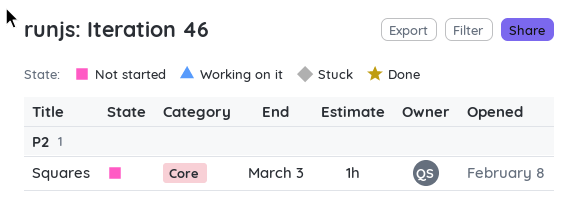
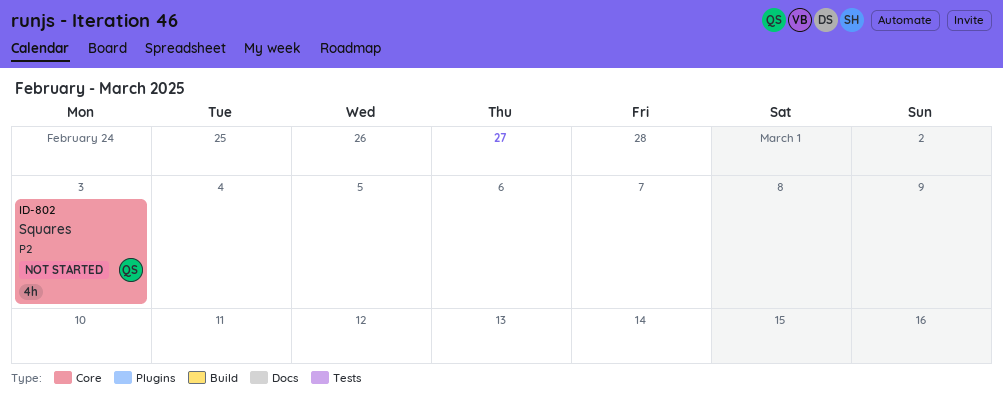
Squares, estimate: 1h -> 4h

